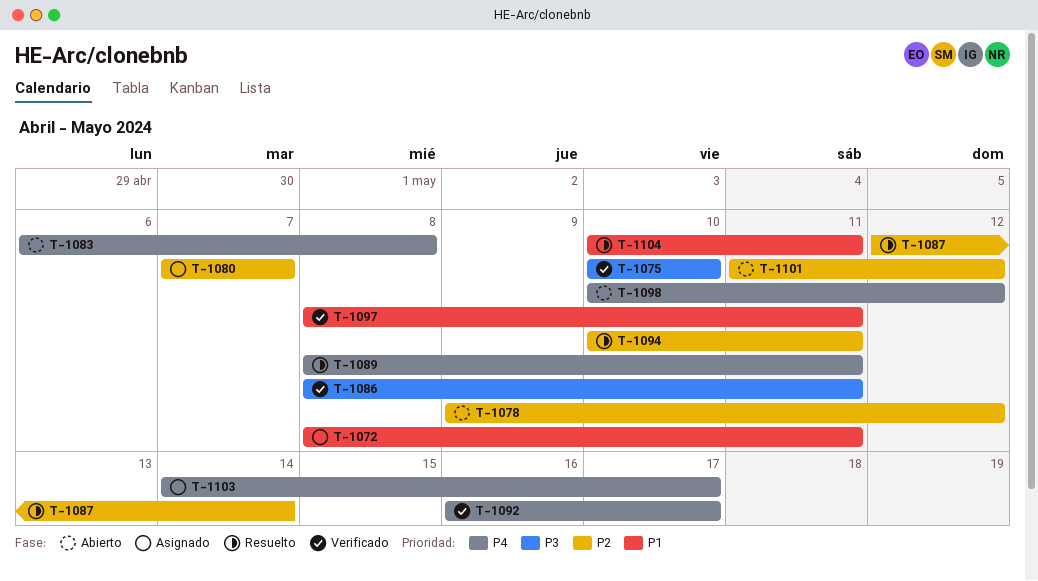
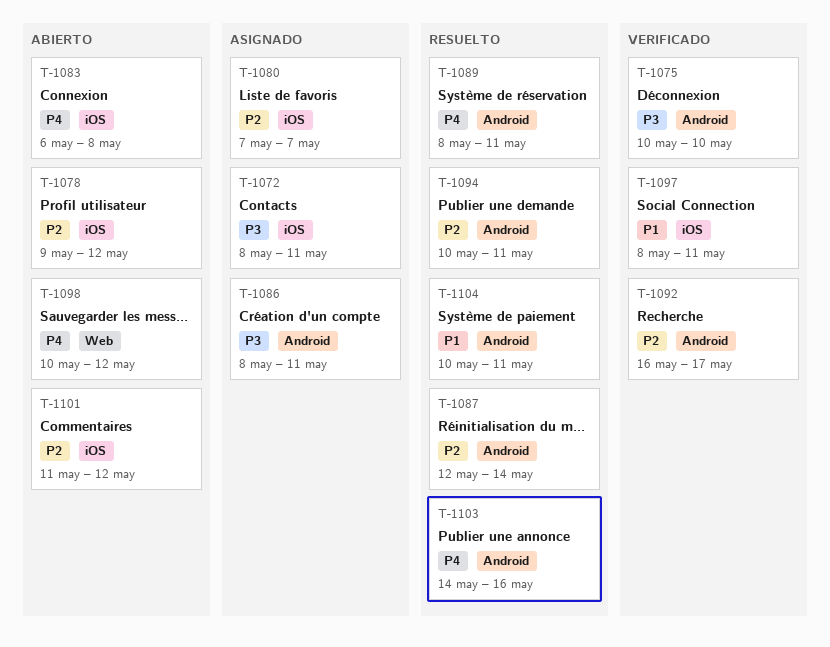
T-1072, priority: P1 -> P3
T-1086, status: Verificado -> Asignado
T-1092, priority: P4 -> P2
T-1103, status: Asignado -> Resuelto
T-1103, due: May 17 -> May 16

